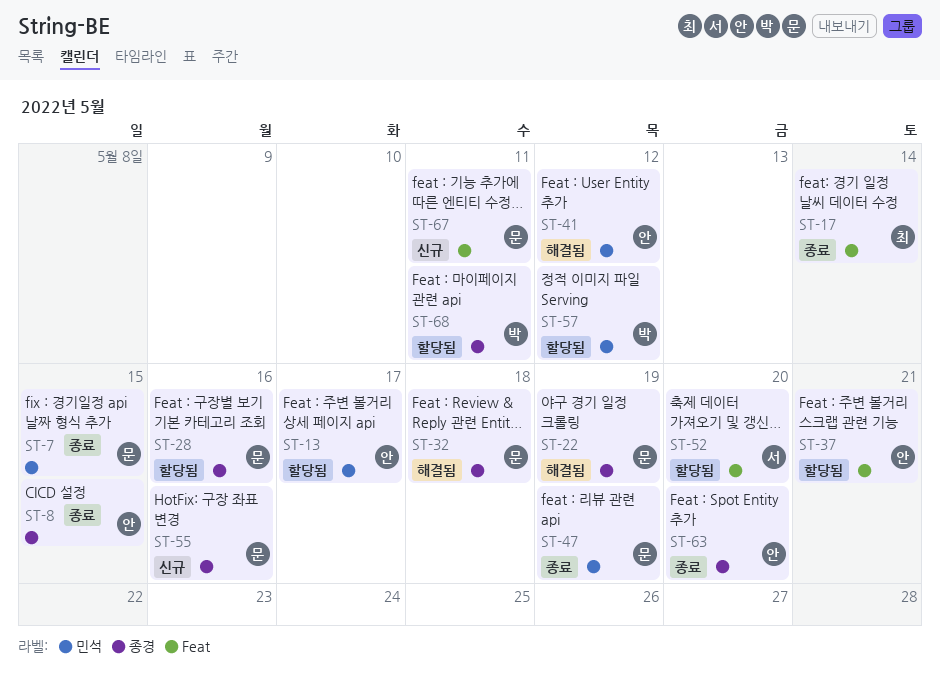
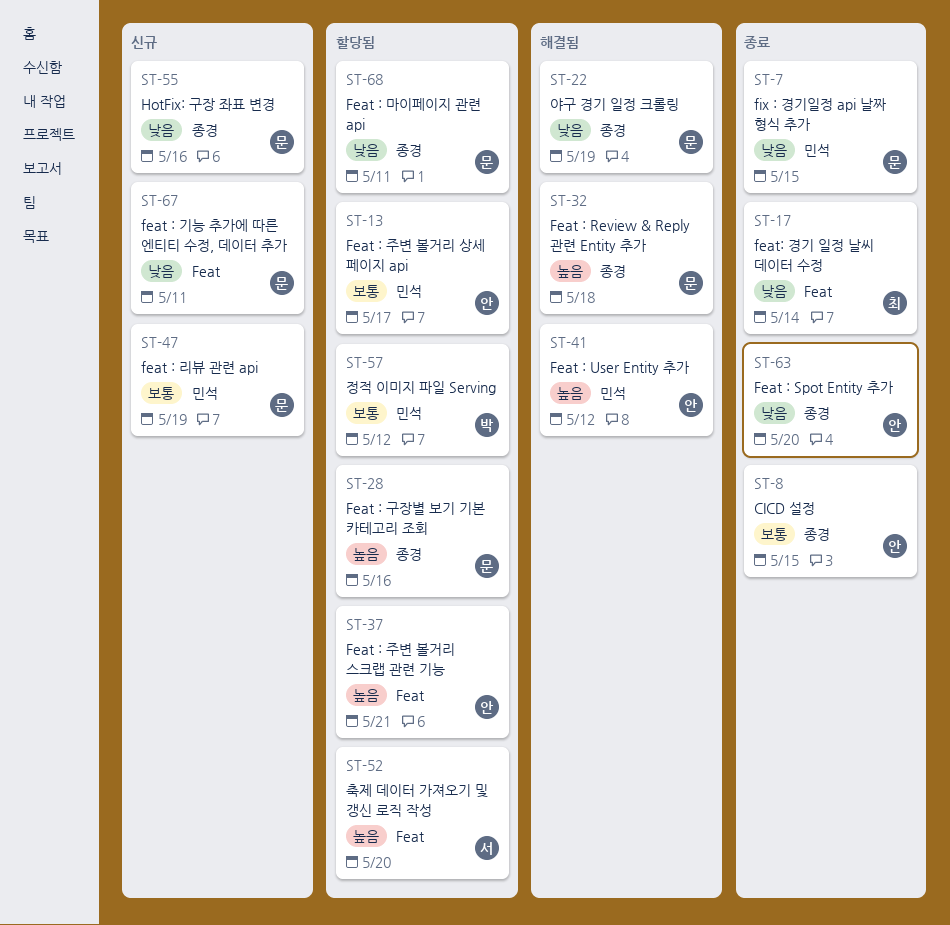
ST-47, status: 종료 -> 신규
ST-68, owner: 박 -> 문

